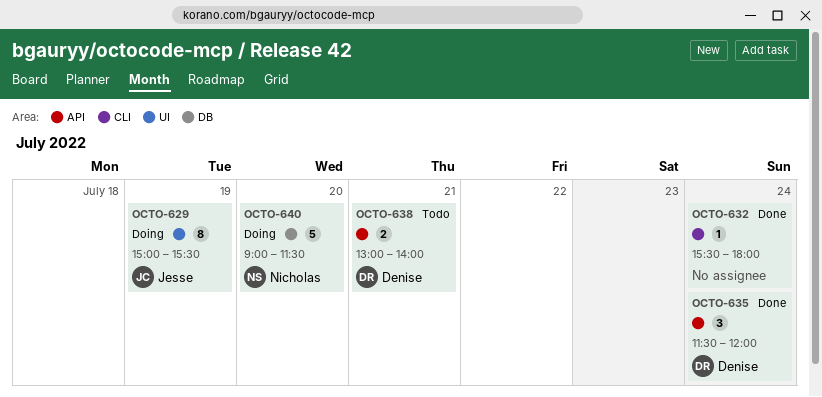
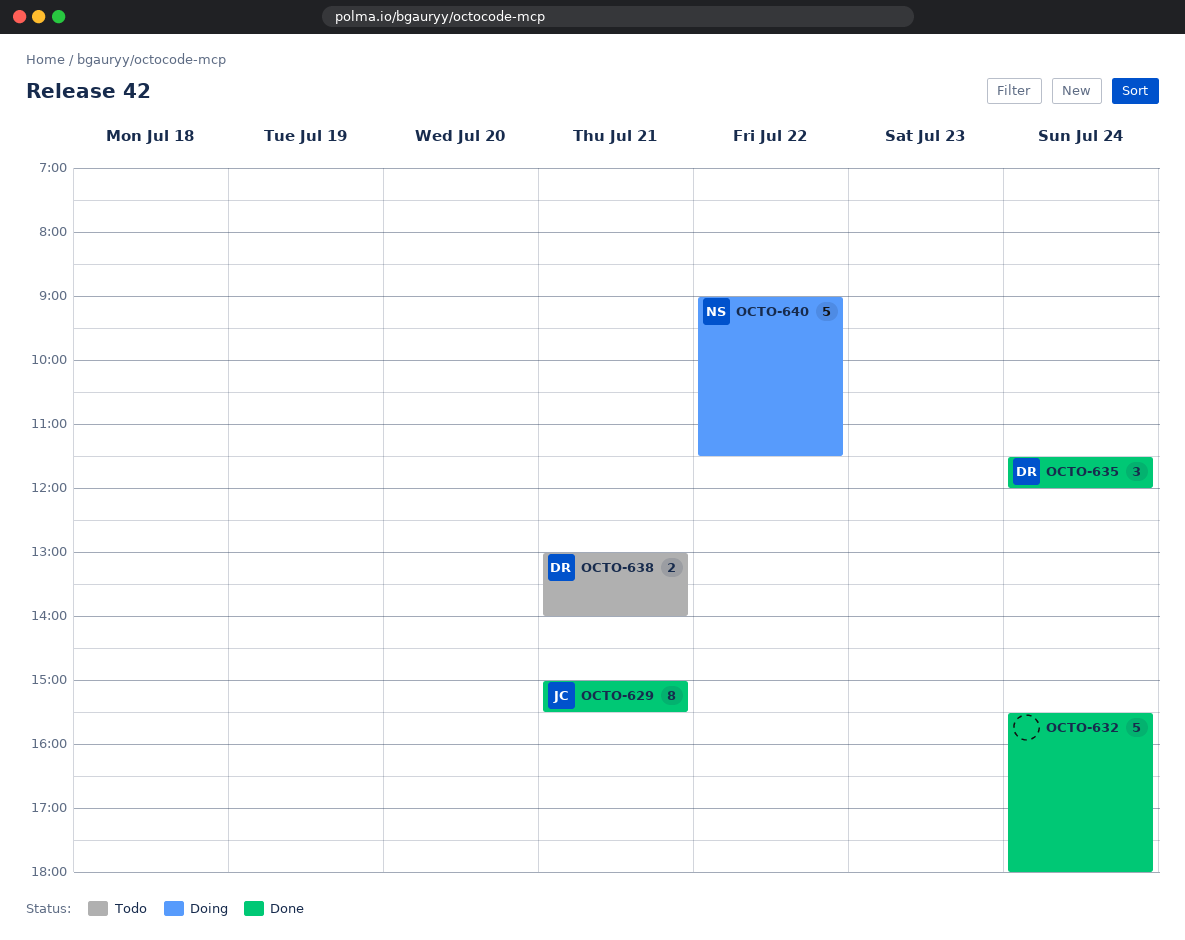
OCTO-629, status: Doing -> Done
OCTO-629, day: Jul 19 -> Jul 21
OCTO-632, estimate: 1 -> 5
OCTO-640, day: Jul 20 -> Jul 22

